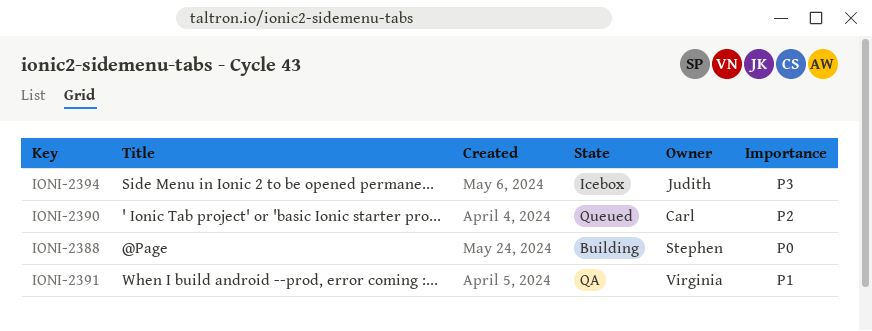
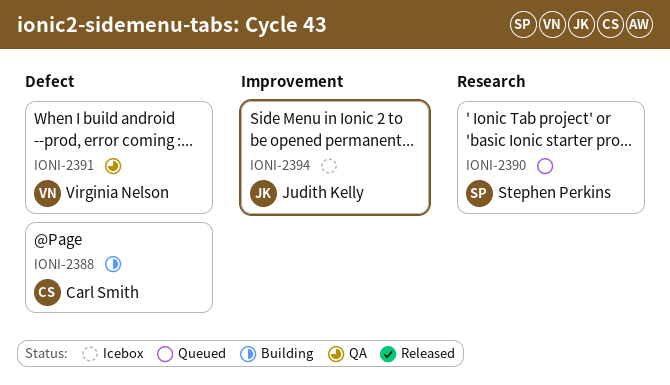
IONI-2388, owner: Stephen Perkins -> Carl Smith
IONI-2390, owner: Carl Smith -> Stephen Perkins

